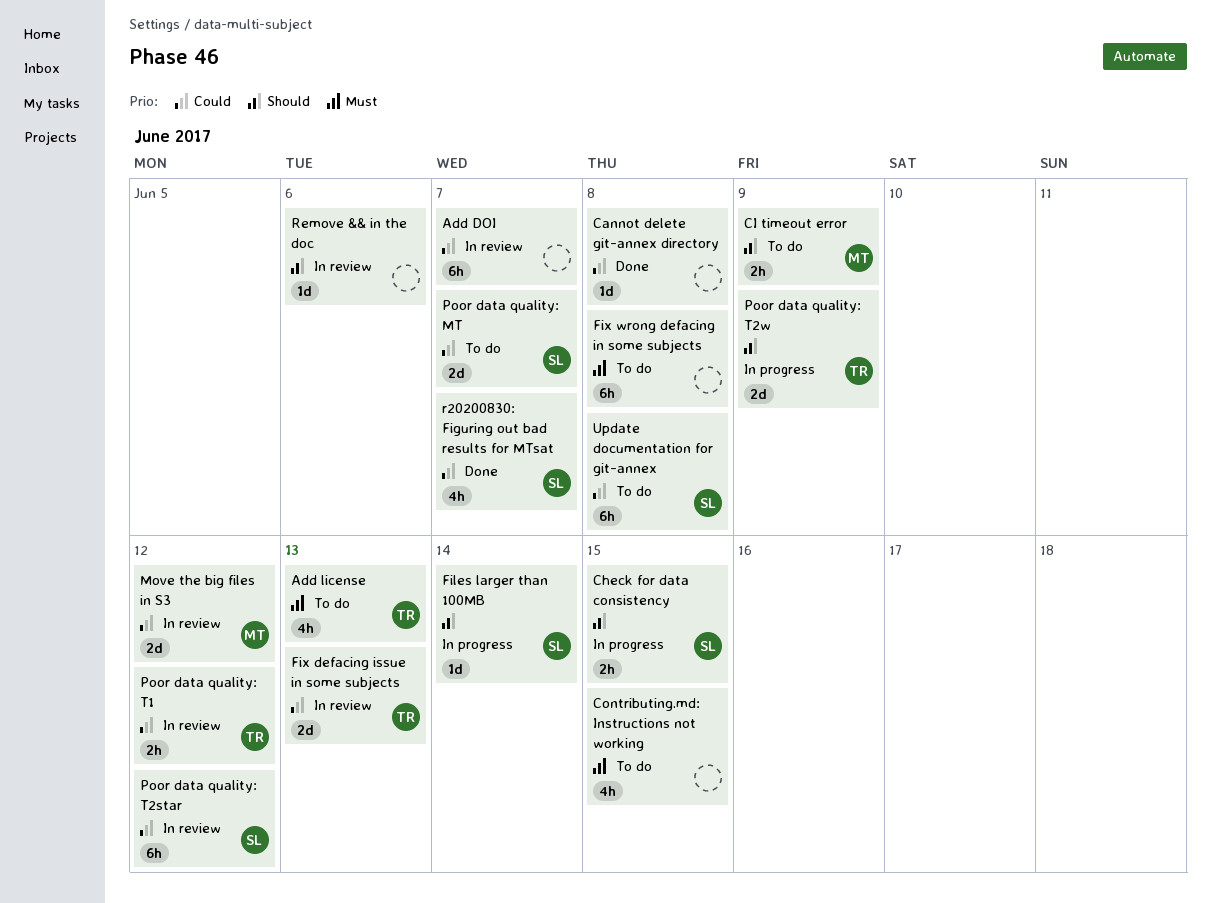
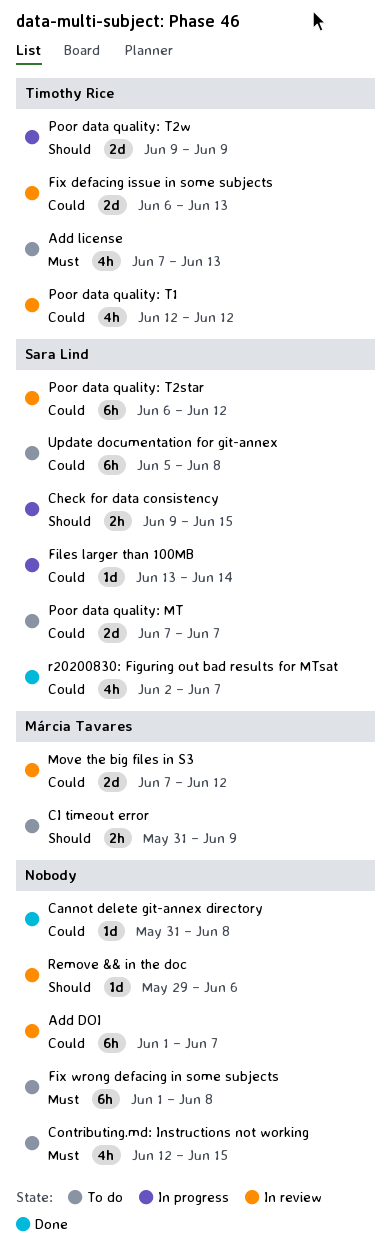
Files larger than 100MB, priority: Should -> Could
Poor data quality: T1, estimate: 2h -> 4h

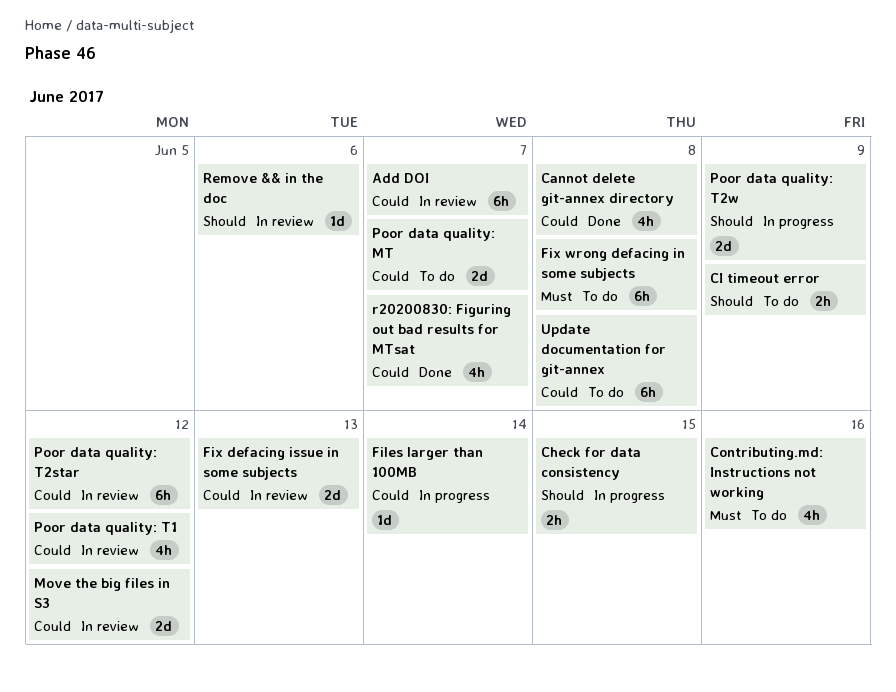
Add license: present -> none
Cannot delete git-annex directory, estimate: 1d -> 4h
Contributing.md: Instructions not working, due: Jun 15 -> Jun 16

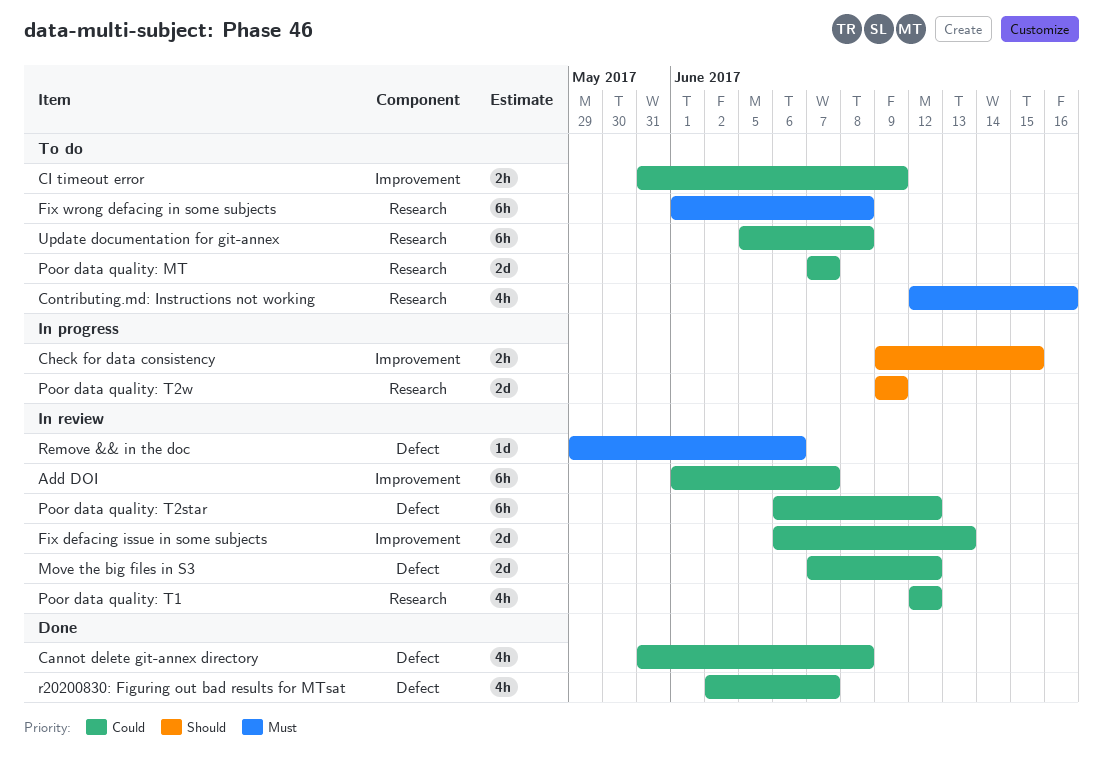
CI timeout error, priority: Should -> Could
Files larger than 100MB: present -> none
Remove && in the doc, priority: Should -> Must

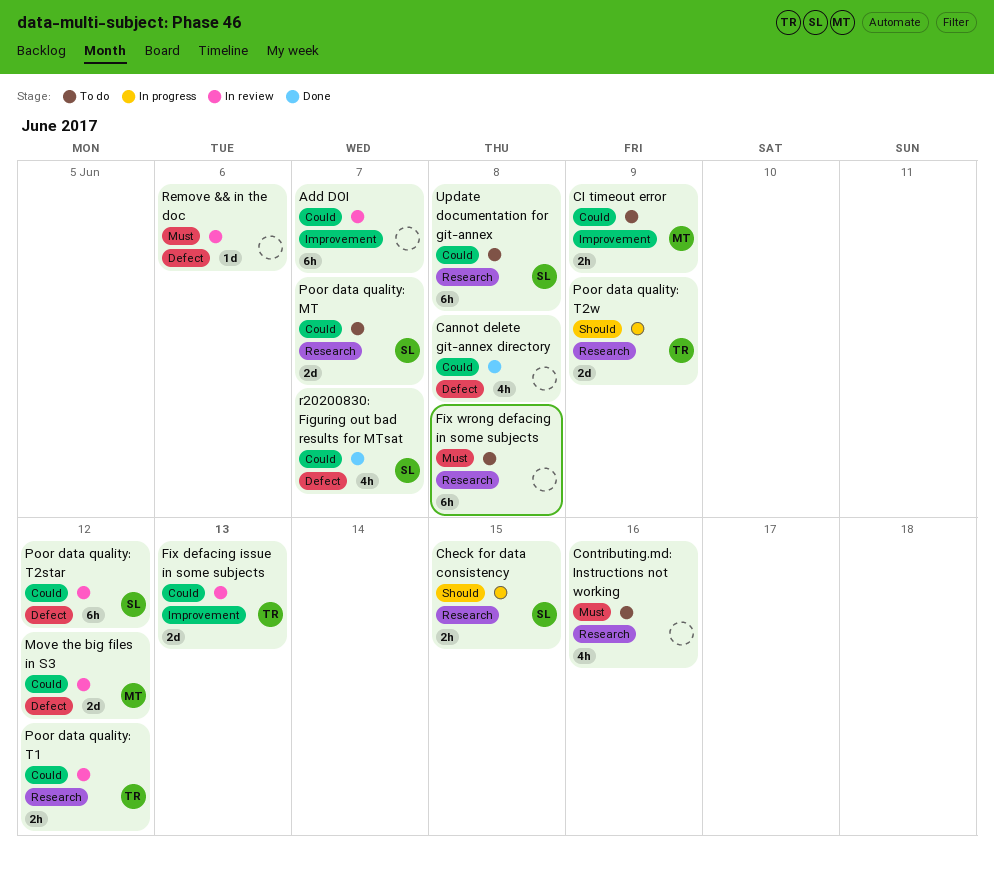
Check for data consistency, label: Improvement -> Research
Poor data quality: T1, estimate: 4h -> 2h

